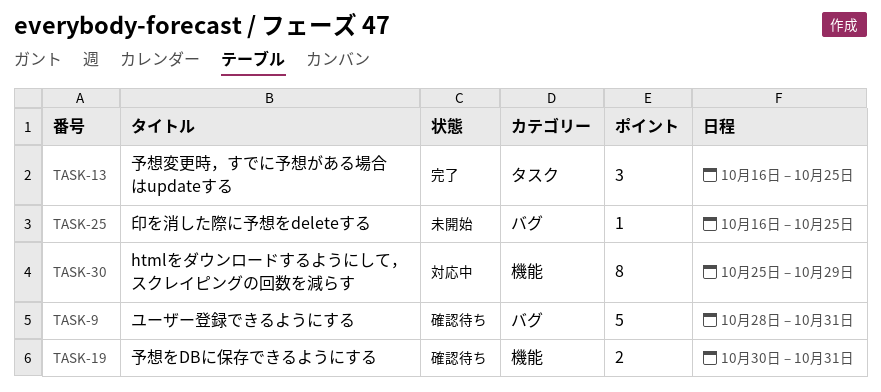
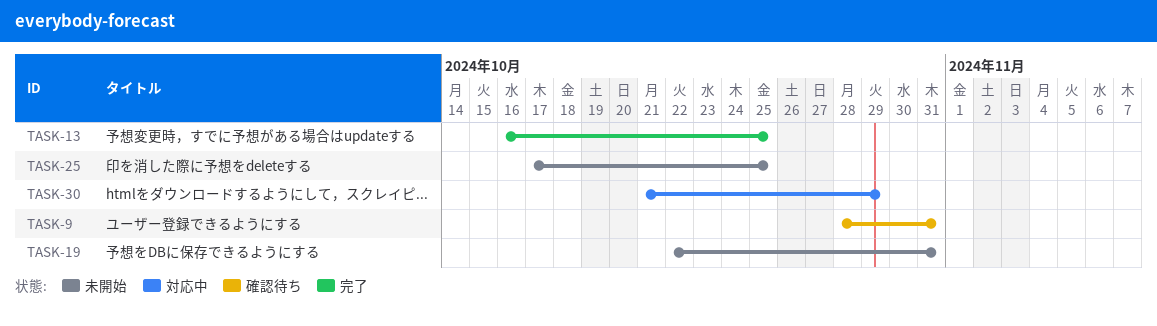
TASK-19, status: 確認待ち -> 未開始
TASK-19, start: Oct 30 -> Oct 22
TASK-25, start: Oct 16 -> Oct 17
TASK-30, start: Oct 25 -> Oct 21

